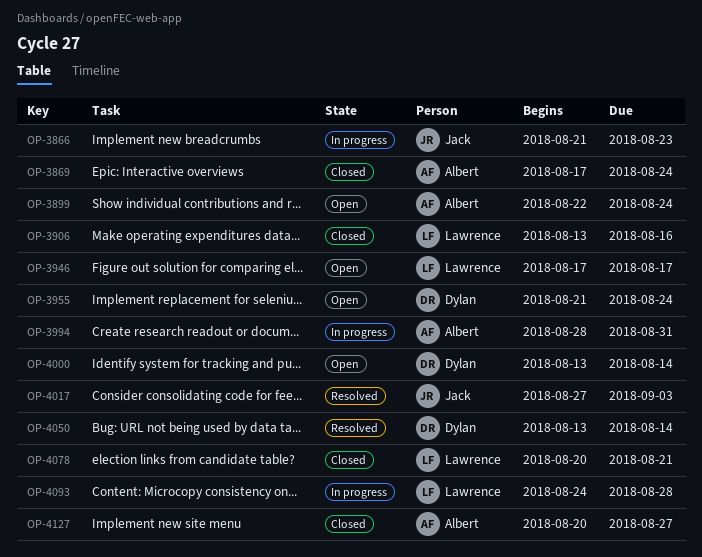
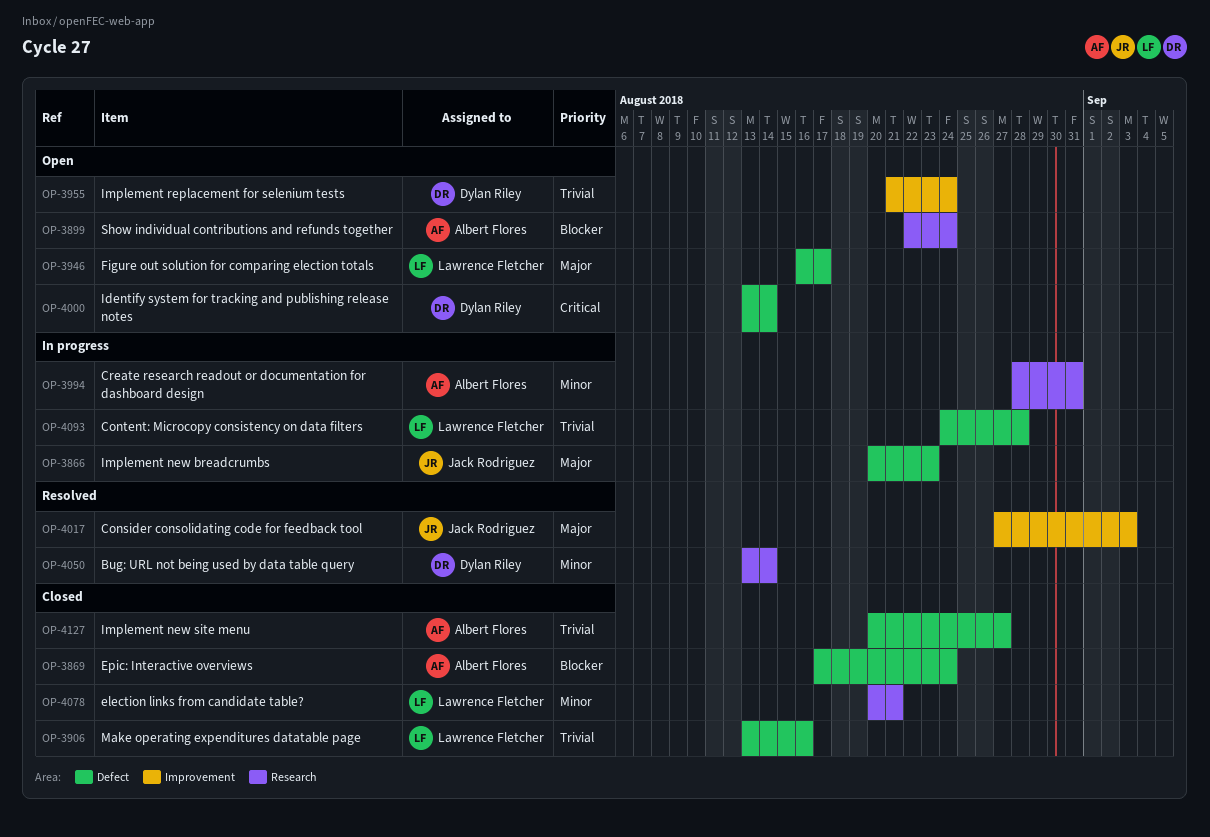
OP-3866, start: Aug 21 -> Aug 20
OP-3946, start: Aug 17 -> Aug 16

